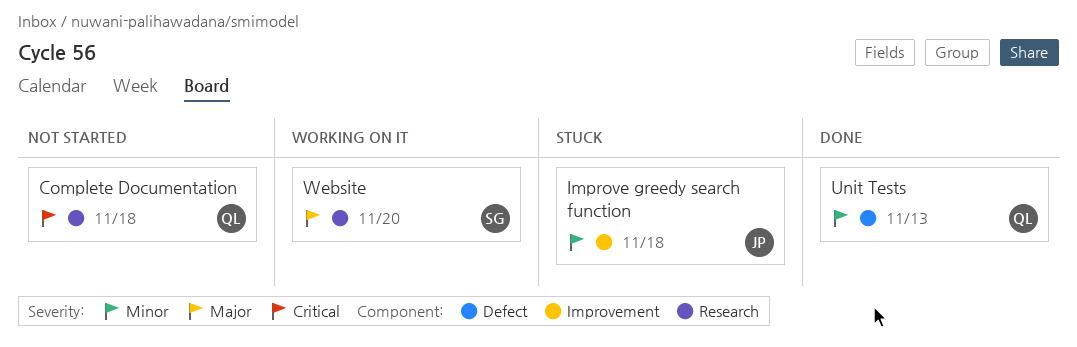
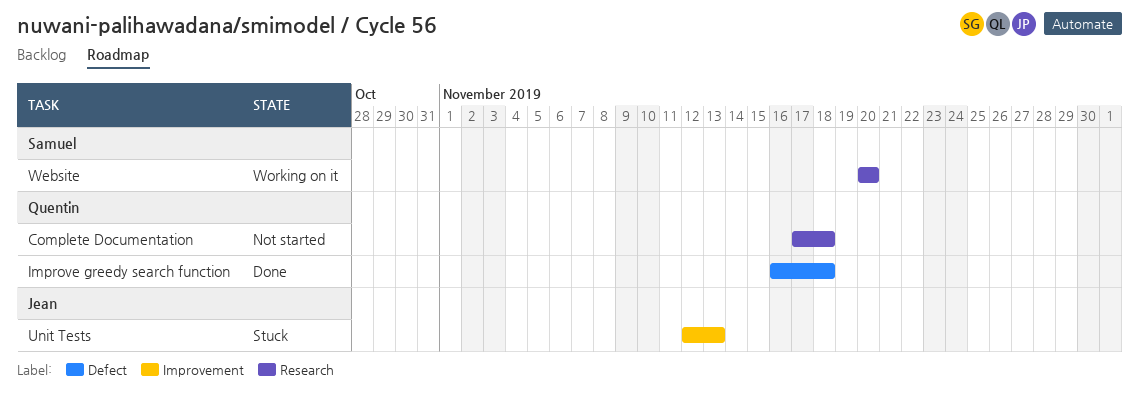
Improve greedy search function, status: Stuck -> Done
Improve greedy search function, owner: Jean -> Quentin
Improve greedy search function, label: Improvement -> Defect
Unit Tests, status: Done -> Stuck
Unit Tests, owner: Quentin -> Jean
Unit Tests, label: Defect -> Improvement

